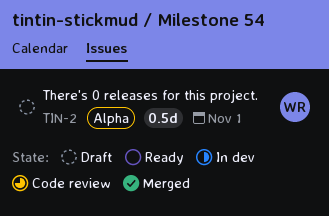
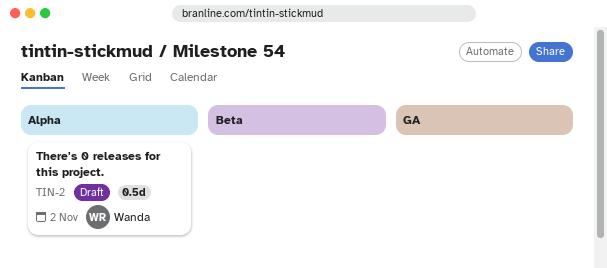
TIN-2, due: Nov 1 -> Nov 2

